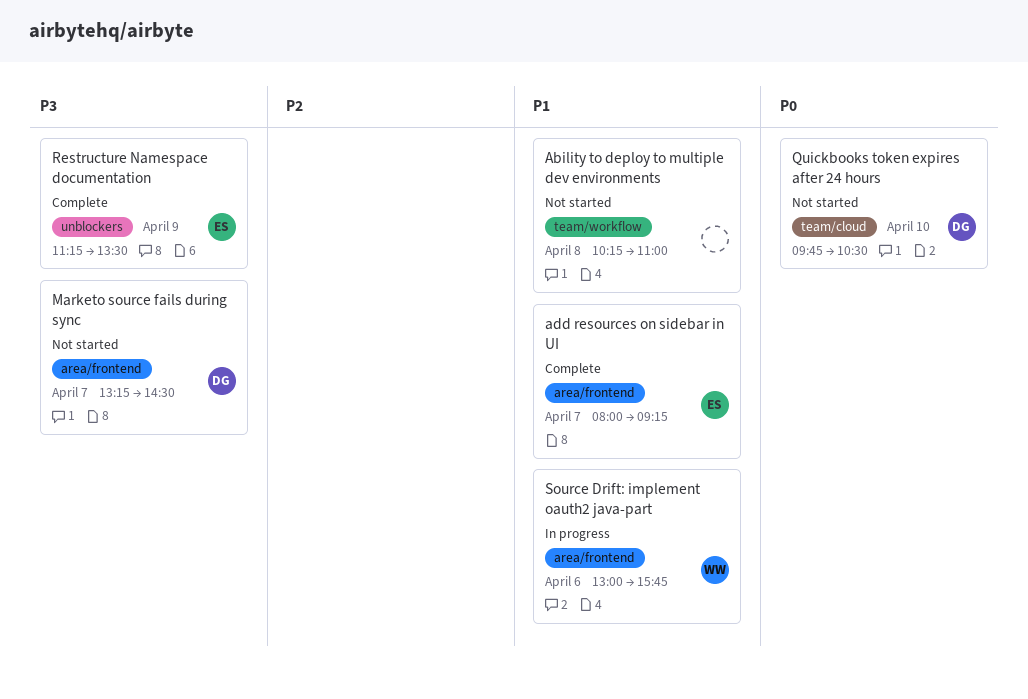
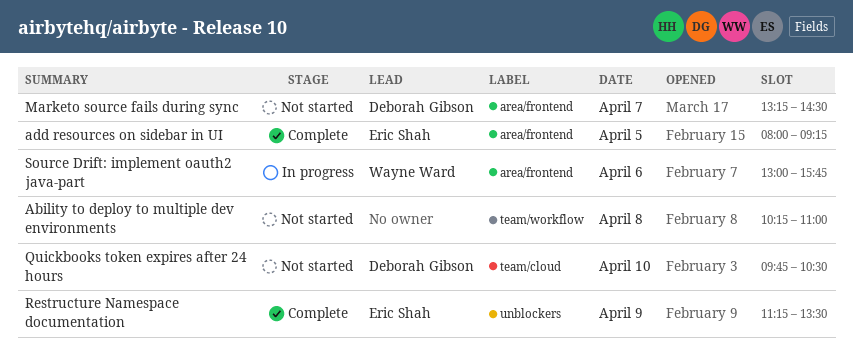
add resources on sidebar in UI, day: Apr 7 -> Apr 5

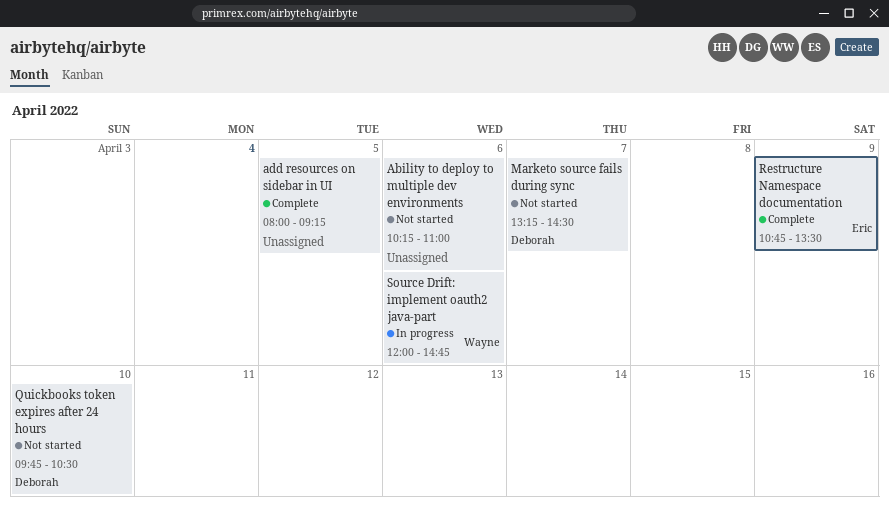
Ability to deploy to multiple dev environments, day: Apr 8 -> Apr 6
add resources on sidebar in UI, owner: Eric Shah -> none
Restructure Namespace documentation, begins: 11:15 -> 10:45
Source Drift: implement oauth2 java-part, begins: 13:00 -> 12:00
Source Drift: implement oauth2 java-part, ends: 15:45 -> 14:45

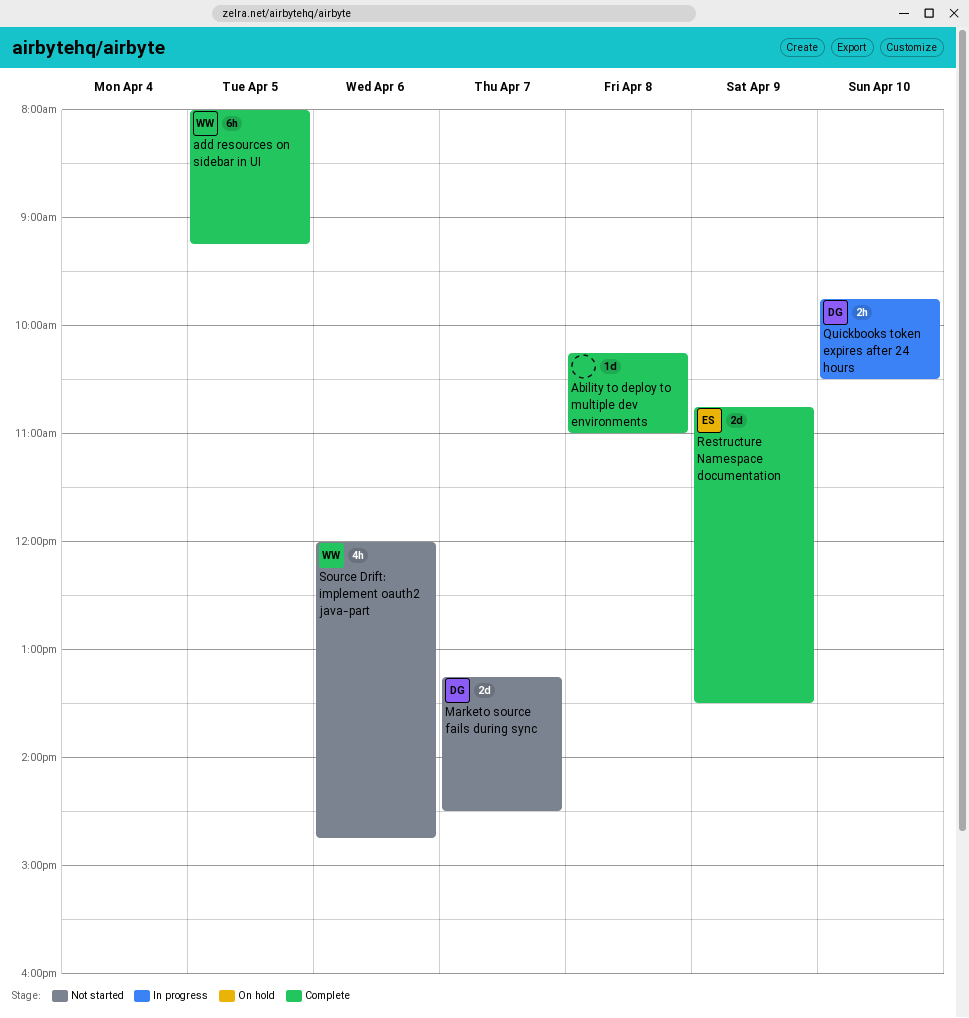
Ability to deploy to multiple dev environments, status: Not started -> Complete
Ability to deploy to multiple dev environments, day: Apr 6 -> Apr 8
add resources on sidebar in UI, owner: none -> Wayne
Quickbooks token expires after 24 hours, status: Not started -> In progress
Source Drift: implement oauth2 java-part, status: In progress -> Not started

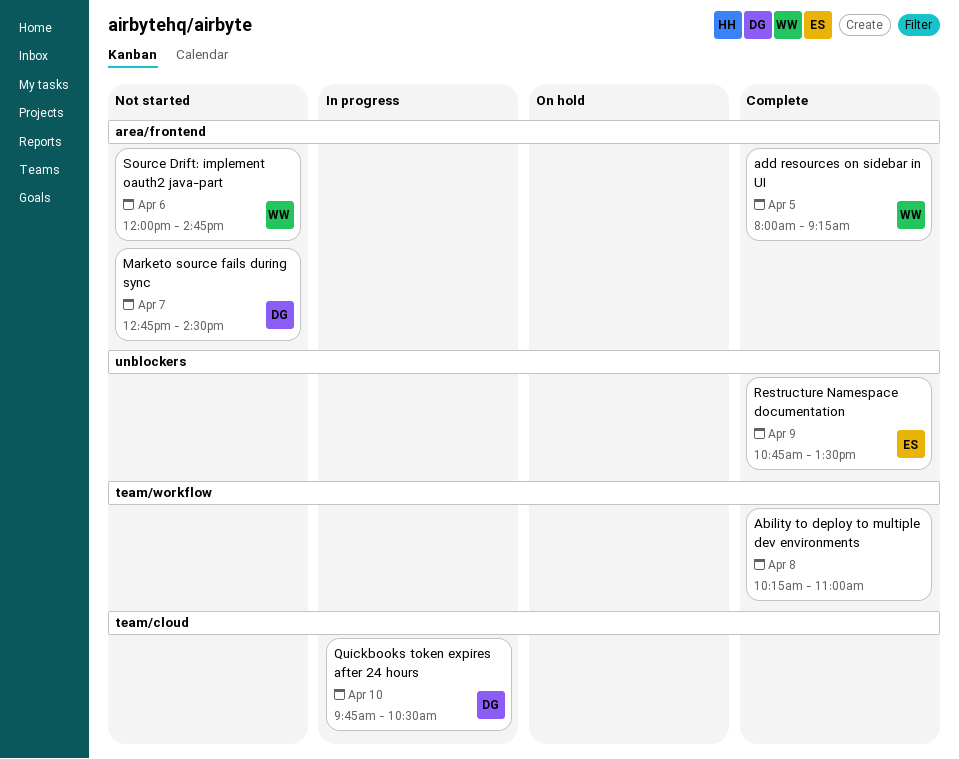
Marketo source fails during sync, begins: 13:15 -> 12:45

